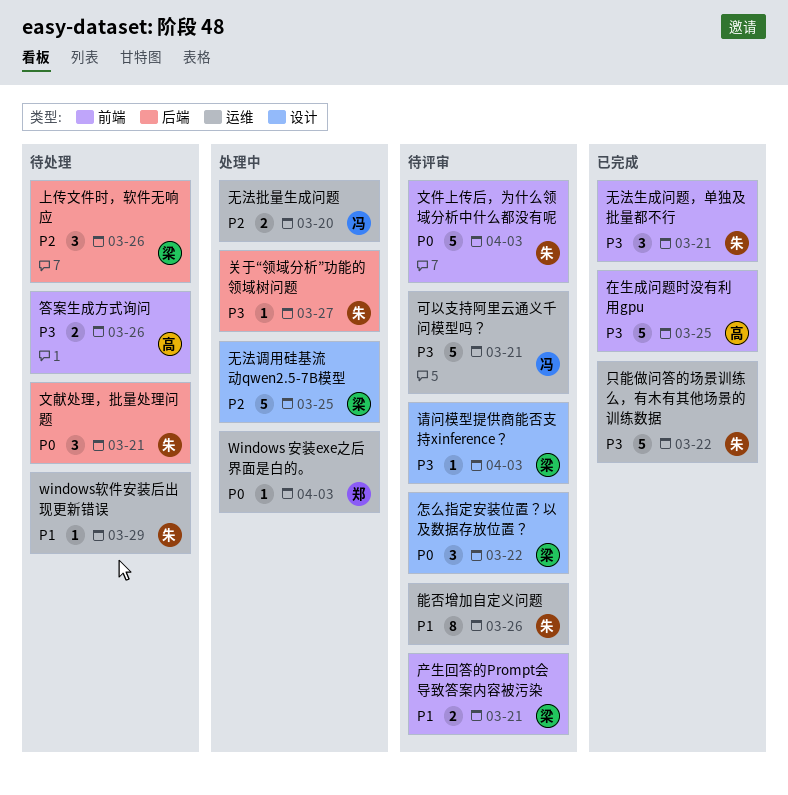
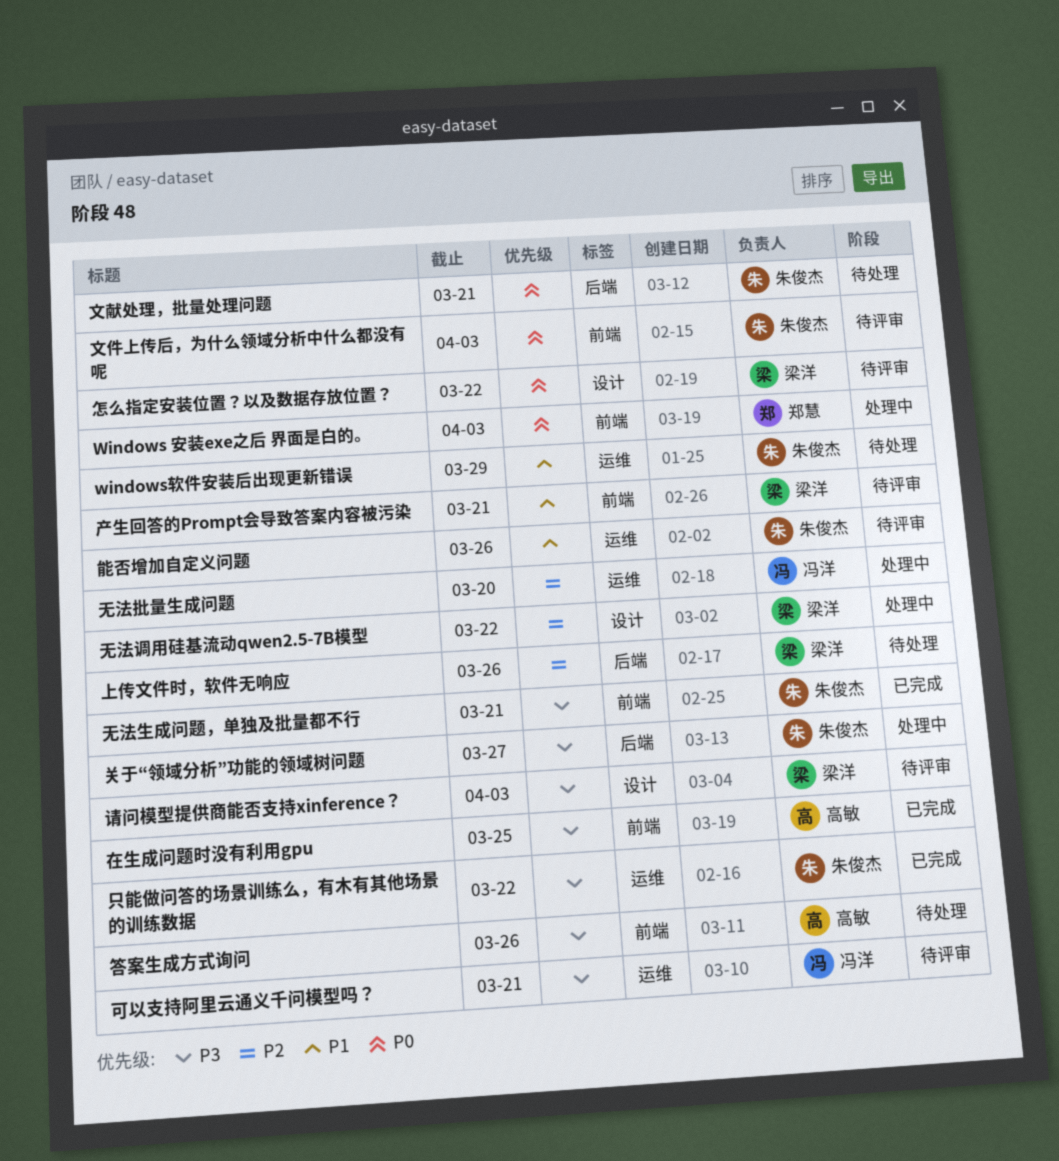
Windows 安装exe之后 界面是白的。, label: 运维 -> 前端
无法调用硅基流动qwen2.5-7B模型, due: Mar 25 -> Mar 22

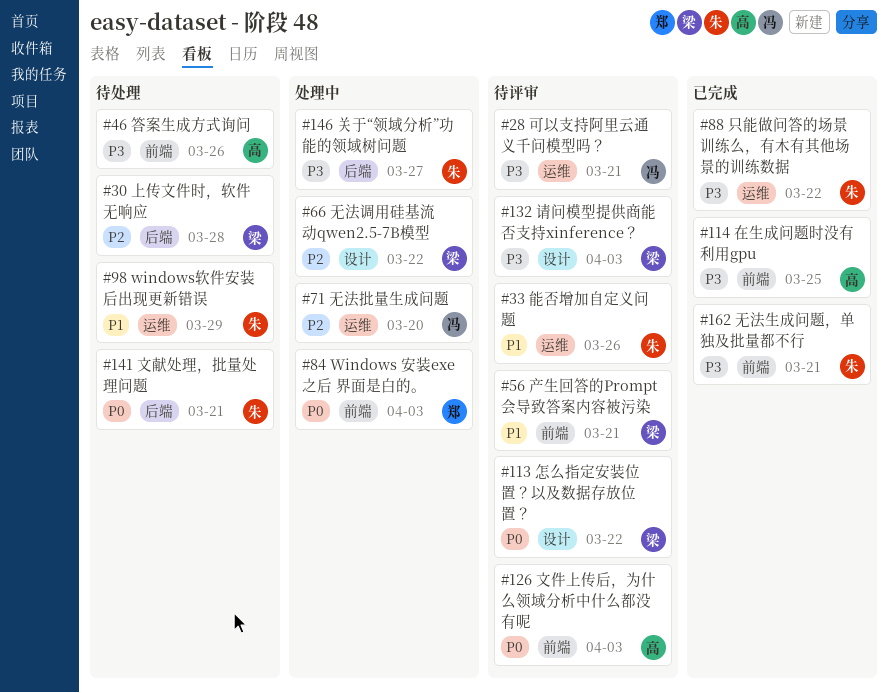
上传文件时，软件无响应, due: Mar 26 -> Mar 28
文件上传后，为什么领域分析中什么都没有呢, owner: 朱俊杰 -> 高敏

